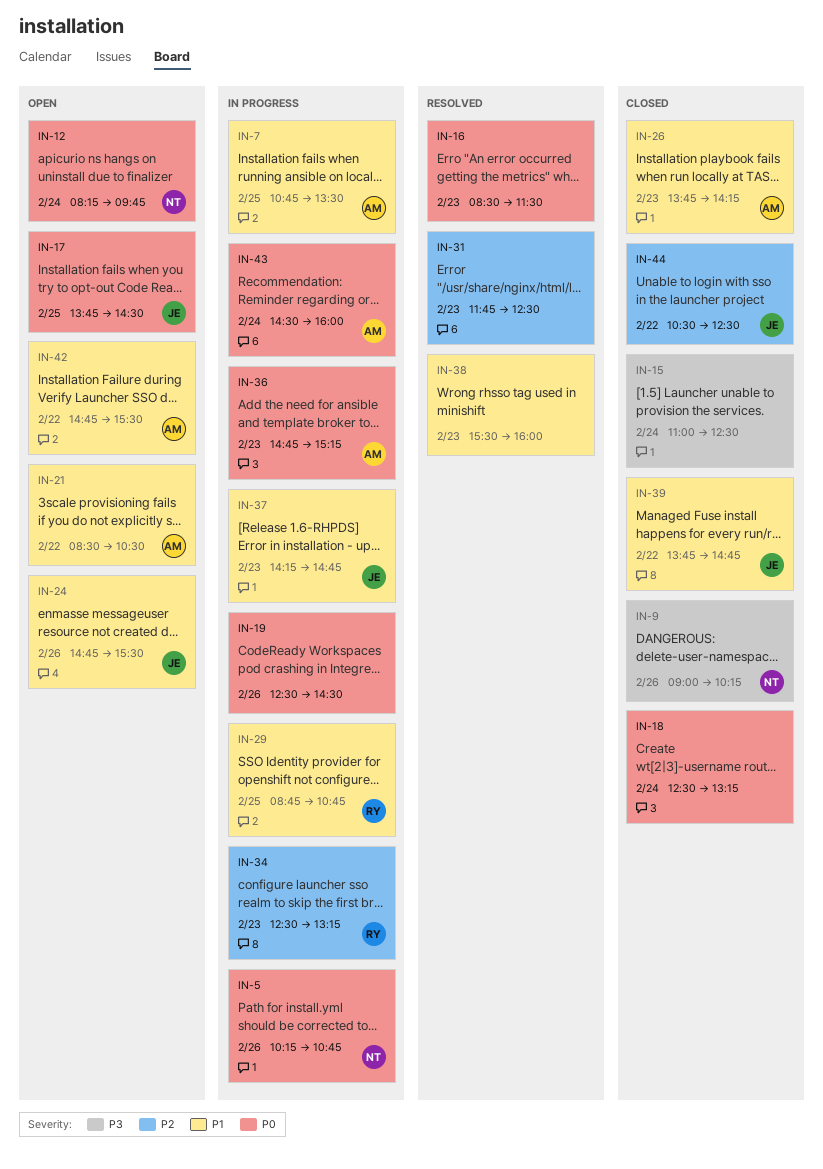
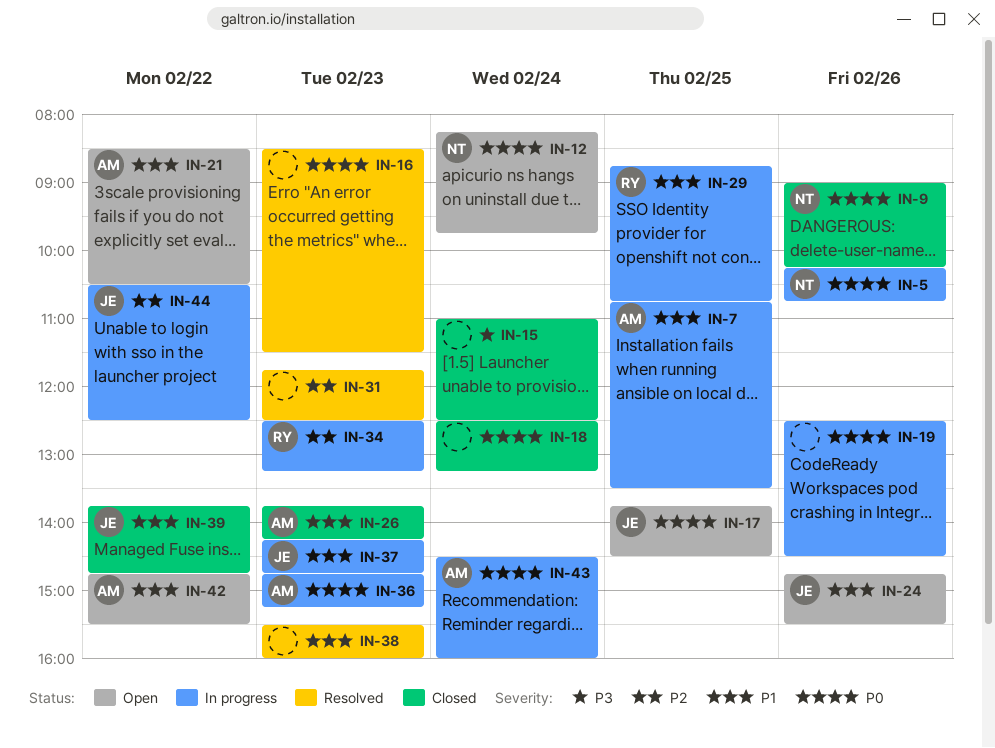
IN-9, priority: P3 -> P0
IN-44, status: Closed -> In progress

